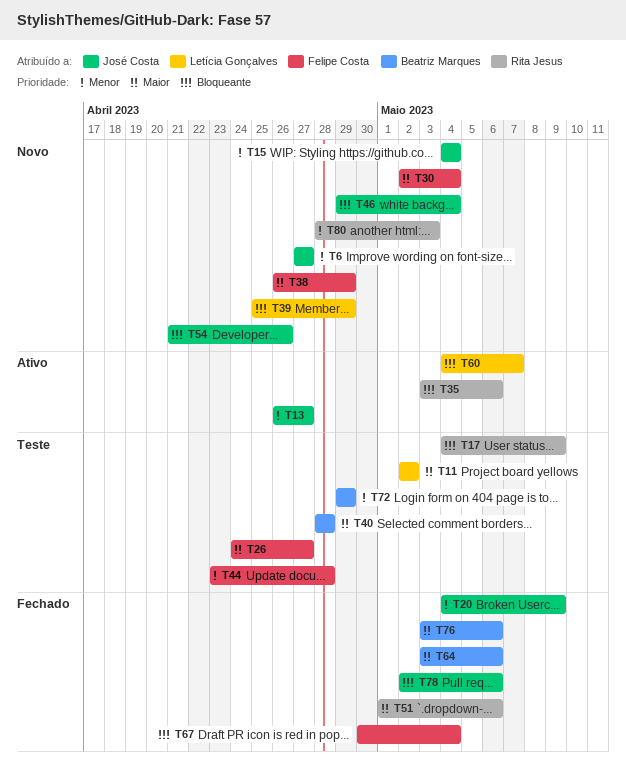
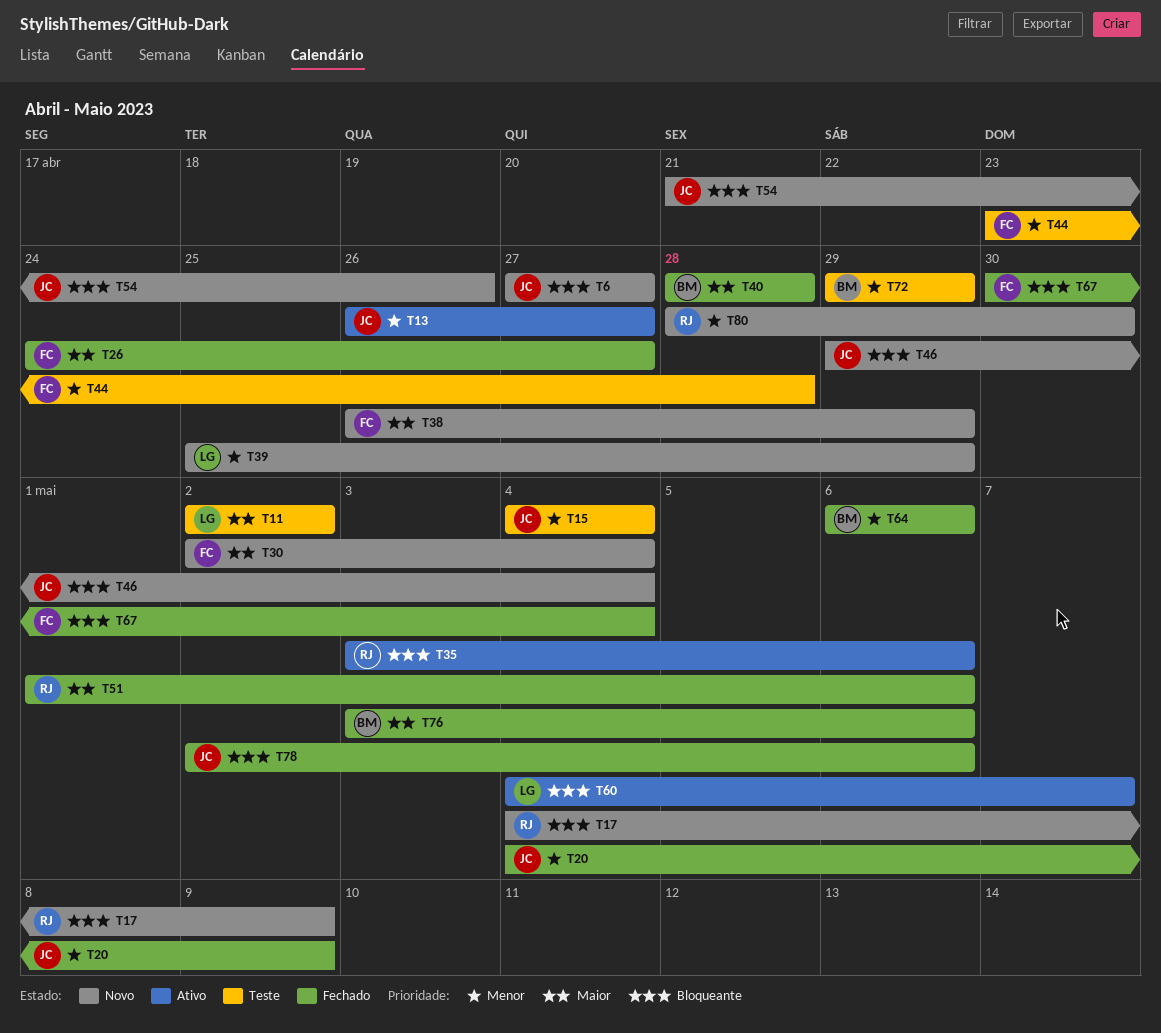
T6, priority: Menor -> Bloqueante
T15, status: Novo -> Teste
T17, status: Teste -> Novo
T26, status: Teste -> Fechado
T39, priority: Bloqueante -> Menor
T40, status: Teste -> Fechado
T64, priority: Maior -> Menor
T64, start: May 3 -> May 6
T80, due: May 3 -> Apr 30

